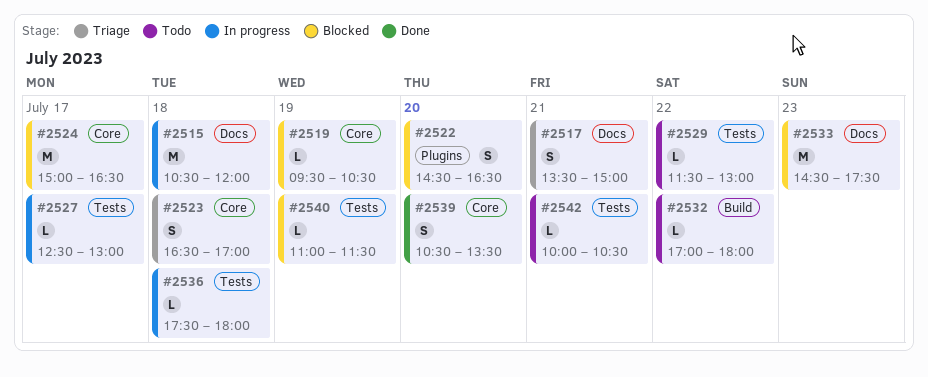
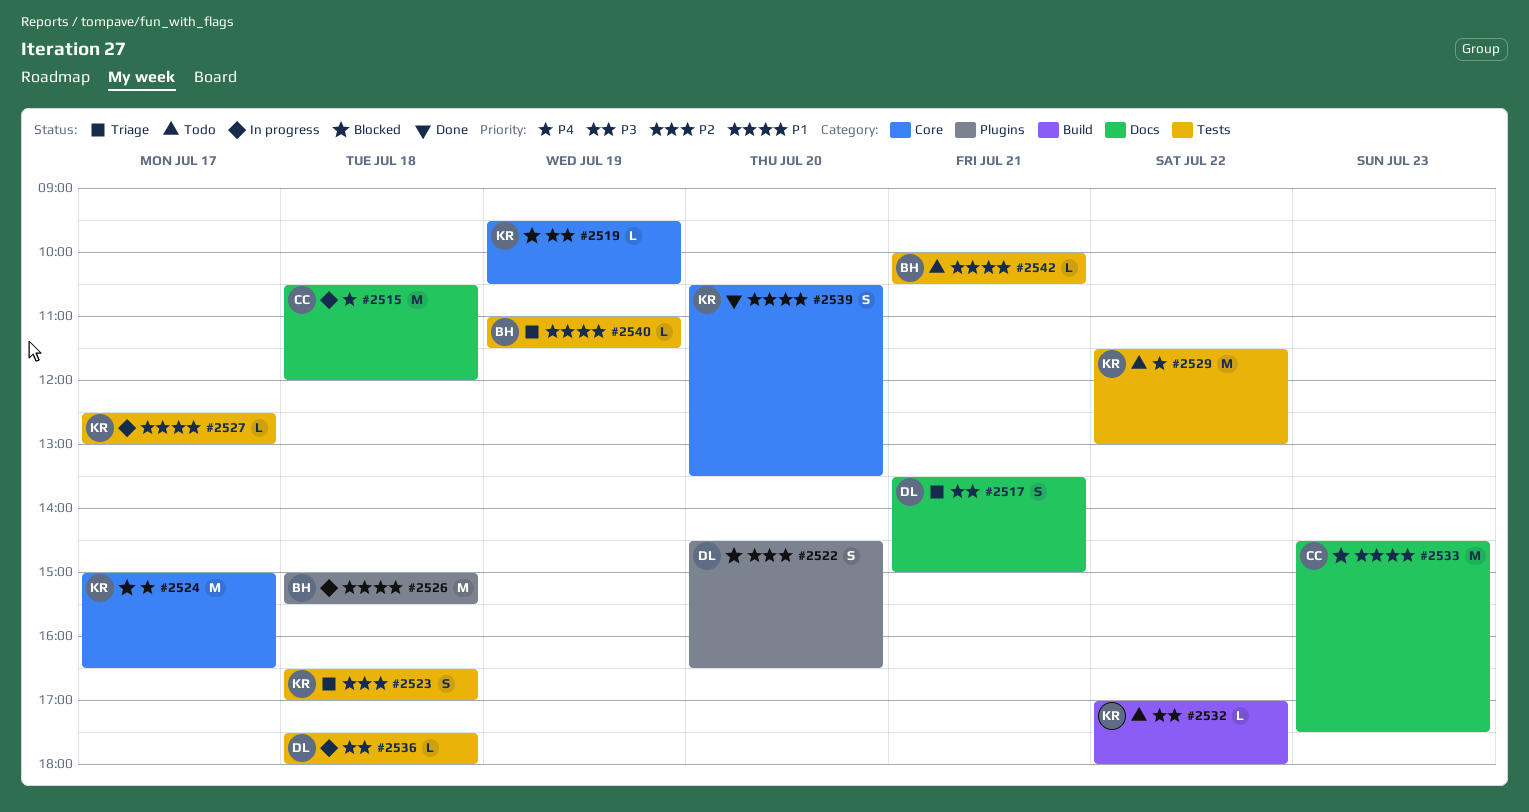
#2523, label: Core -> Tests
#2526: none -> present
#2529, estimate: L -> M
#2540, status: Blocked -> Triage

